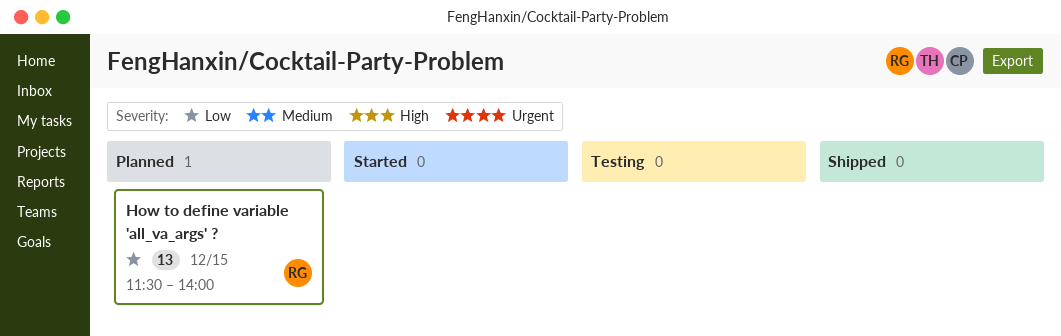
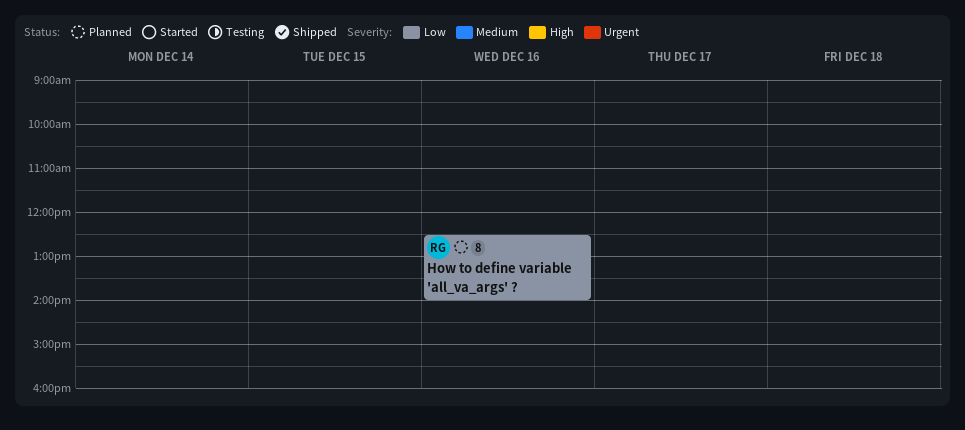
How to define variable 'all_va_args' ?, estimate: 13 -> 8
How to define variable 'all_va_args' ?, day: Dec 15 -> Dec 16
How to define variable 'all_va_args' ?, begins: 11:30 -> 12:30

